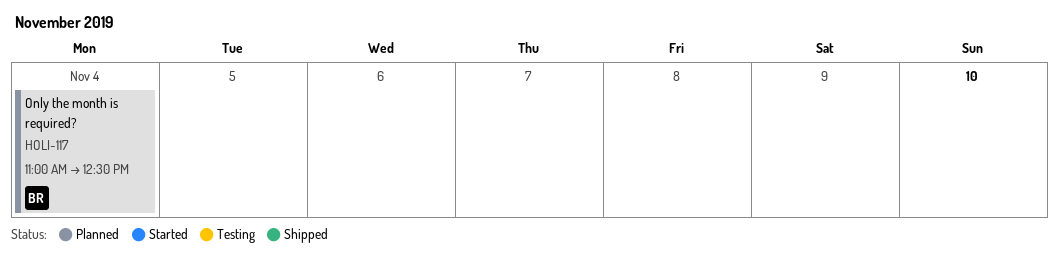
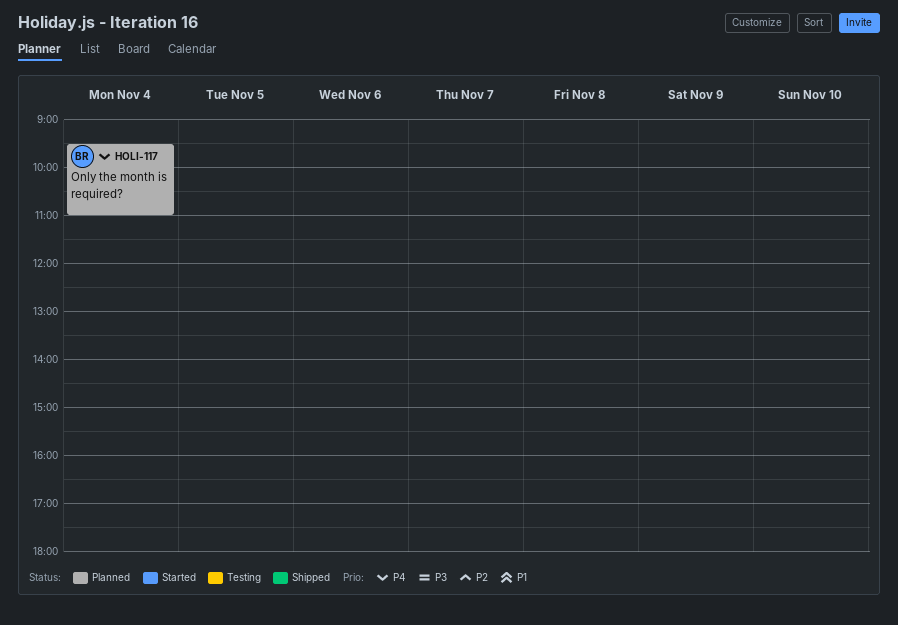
HOLI-117, begins: 11:00 -> 09:30
HOLI-117, ends: 12:30 -> 11:00

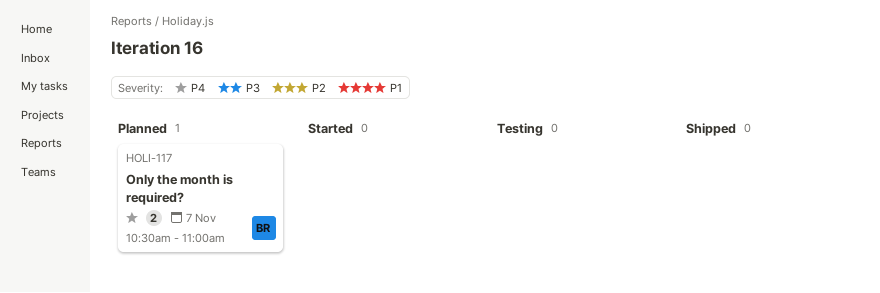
HOLI-117, day: Nov 4 -> Nov 7
HOLI-117, begins: 09:30 -> 10:30

